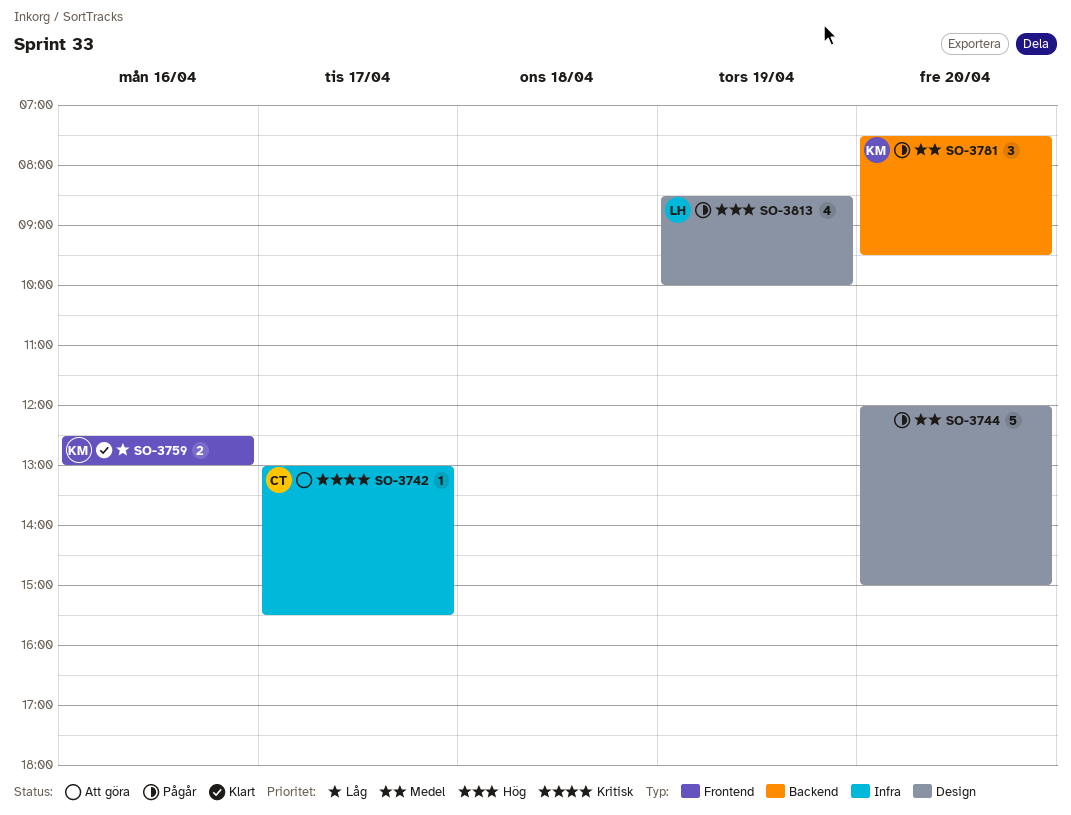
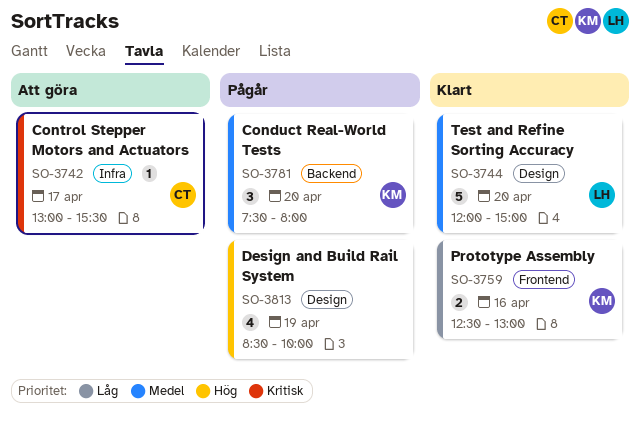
SO-3744, status: Pågår -> Klart
SO-3744, owner: none -> LH
SO-3781, ends: 09:30 -> 08:00
SO-3813, owner: LH -> none

